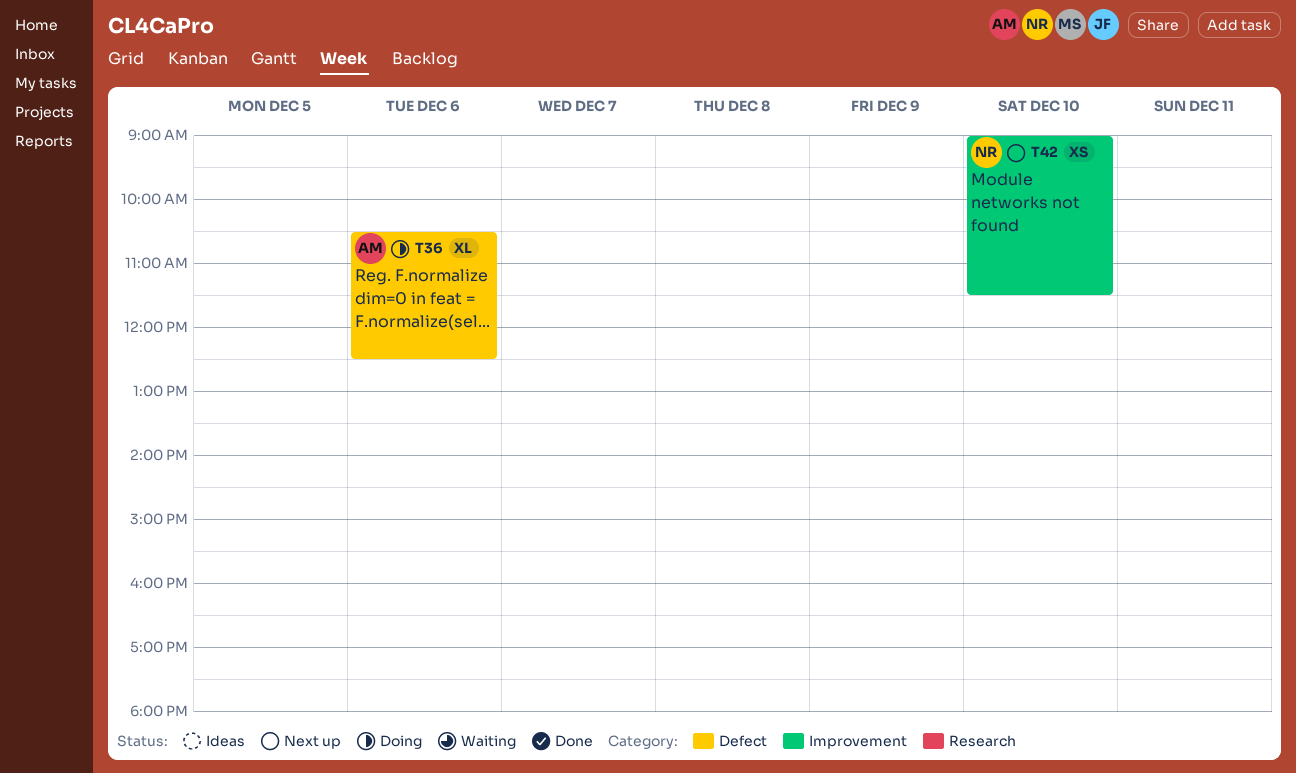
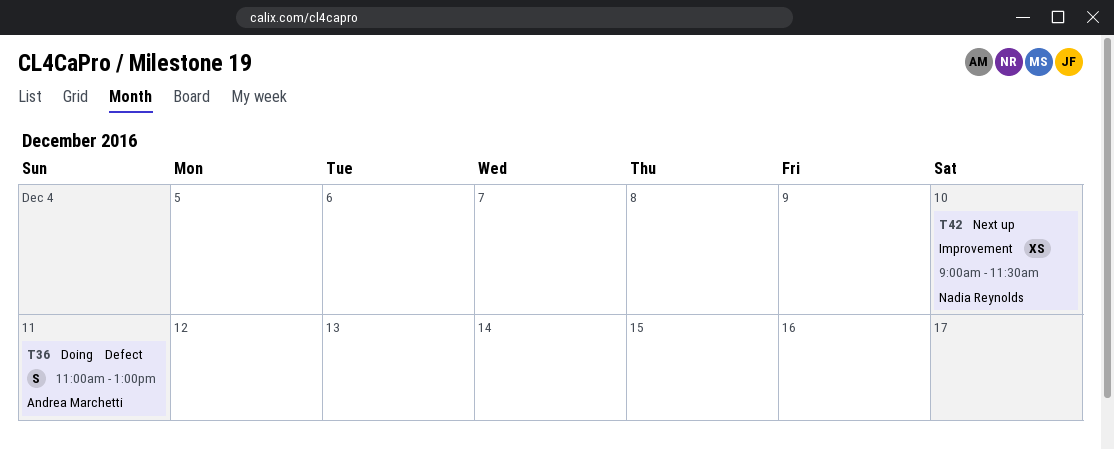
T36, estimate: XL -> S
T36, day: Dec 6 -> Dec 11
T36, begins: 10:30 -> 11:00
T36, ends: 12:30 -> 13:00

